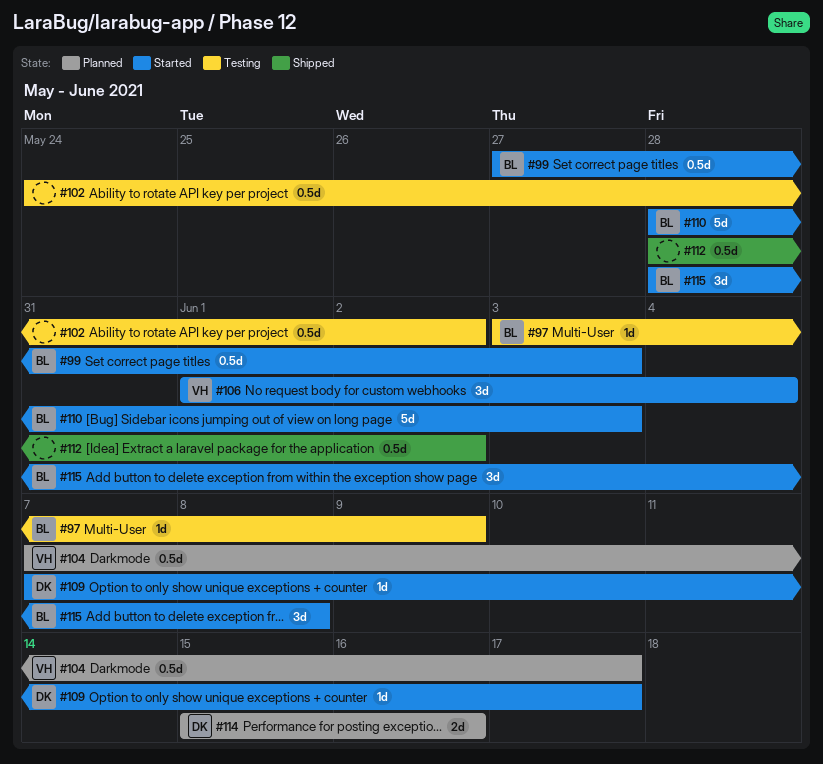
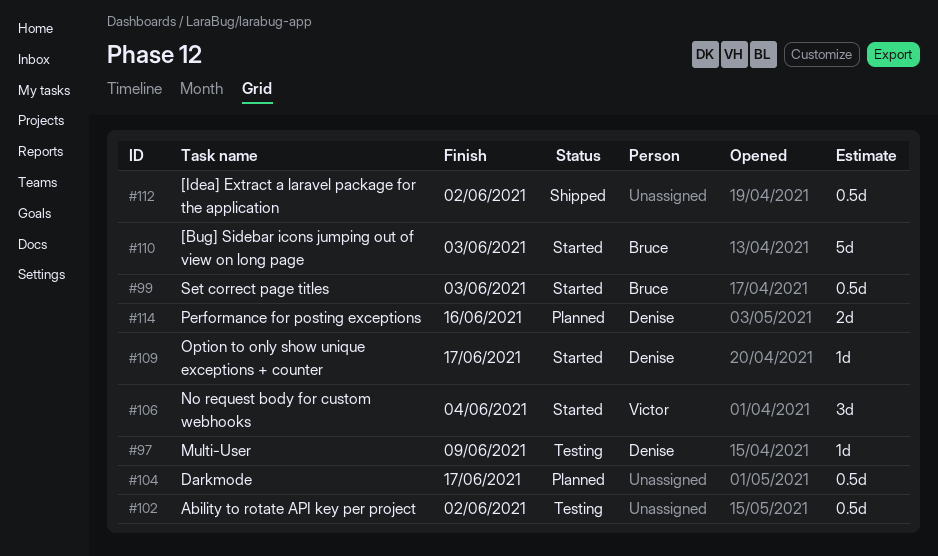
#97, owner: Bruce -> Denise
#104, owner: Victor -> none
#115: present -> none

